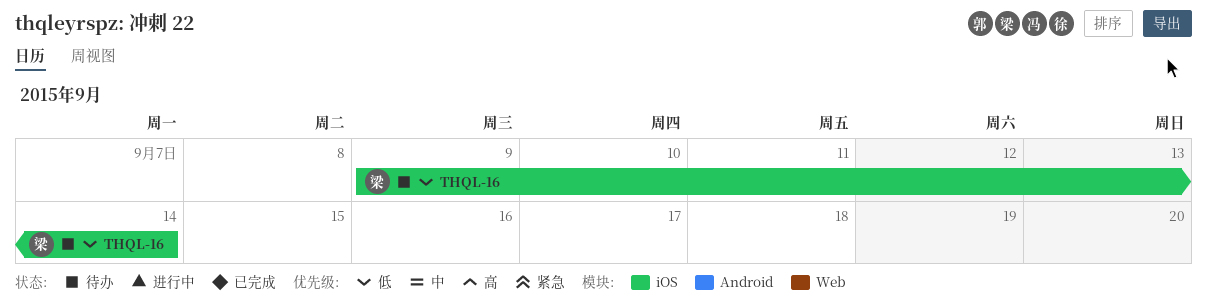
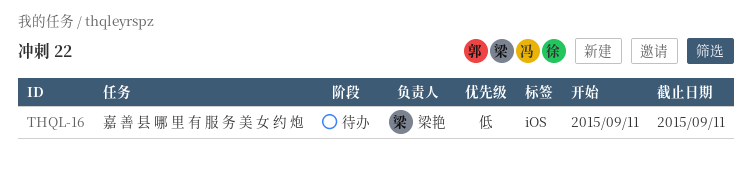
THQL-16, start: Sep 9 -> Sep 11
THQL-16, due: Sep 14 -> Sep 11

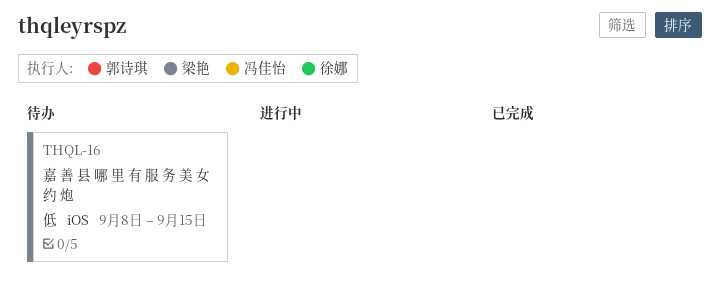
THQL-16, start: Sep 11 -> Sep 8
THQL-16, due: Sep 11 -> Sep 15

